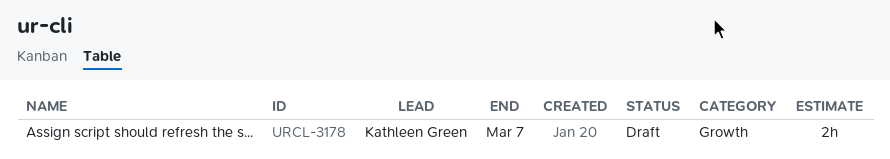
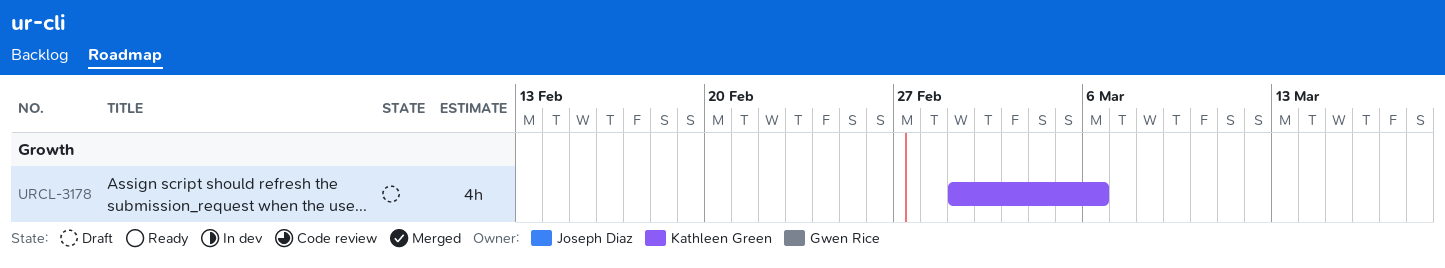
URCL-3178, estimate: 2h -> 4h
URCL-3178, due: Mar 7 -> Mar 6

